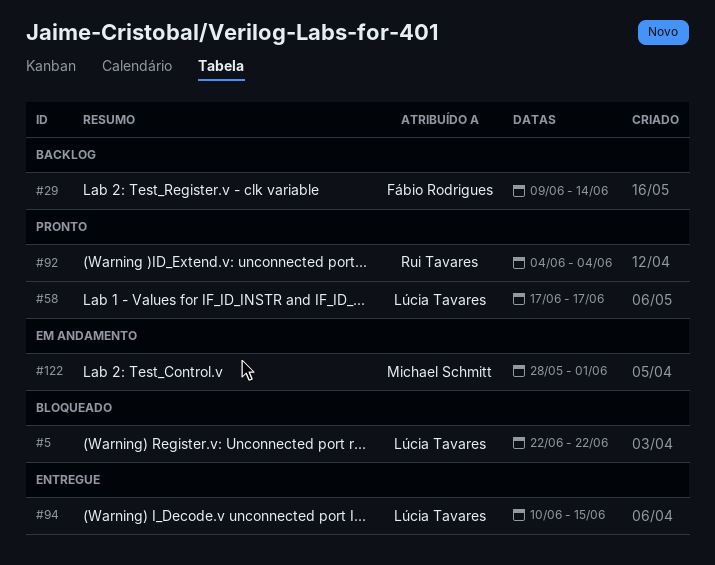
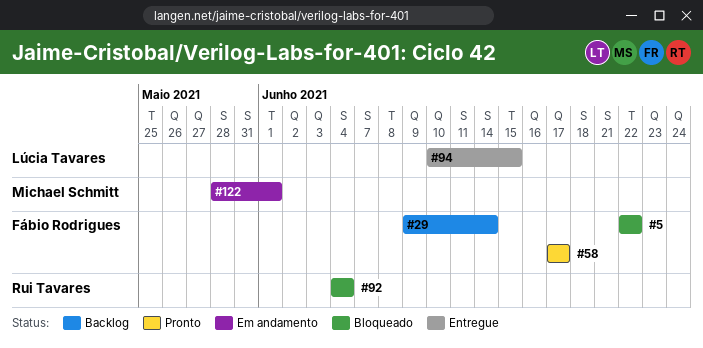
#5, owner: Lúcia Tavares -> Fábio Rodrigues
#58, owner: Lúcia Tavares -> Fábio Rodrigues
#92, status: Pronto -> Bloqueado

